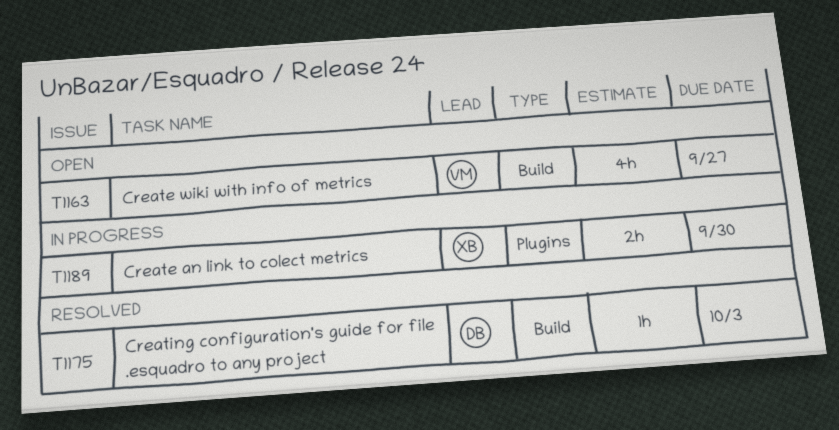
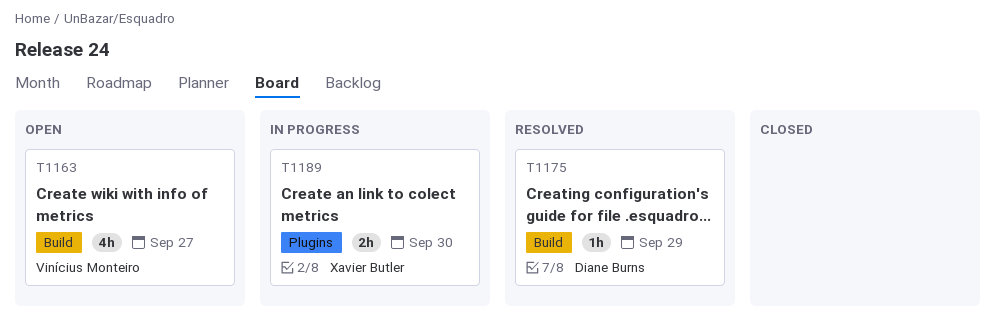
T1175, due: Oct 3 -> Sep 29

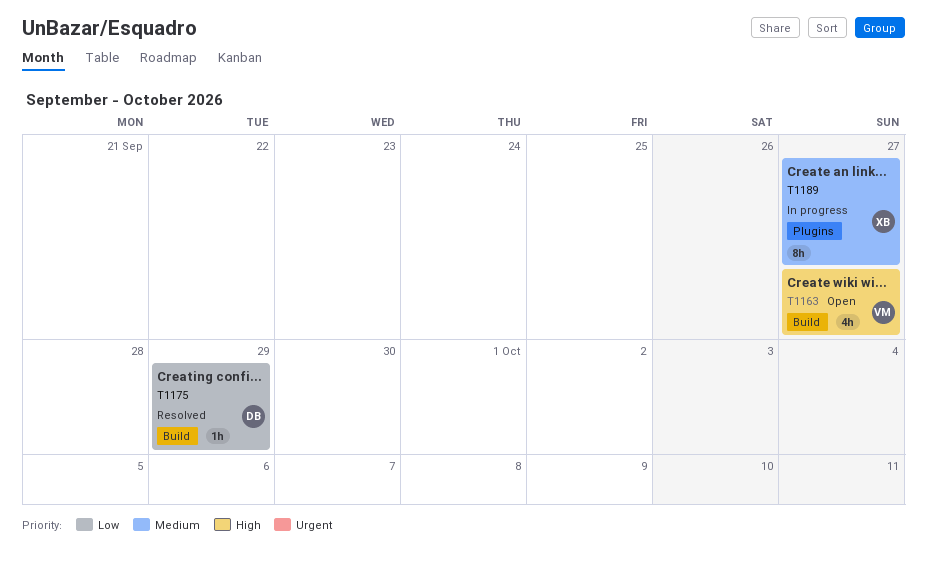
T1189, estimate: 2h -> 8h
T1189, due: Sep 30 -> Sep 27

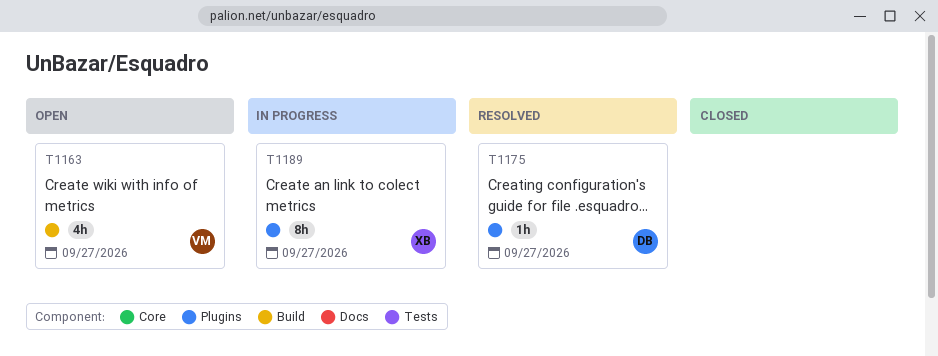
T1175, label: Build -> Plugins
T1175, due: Sep 29 -> Sep 27

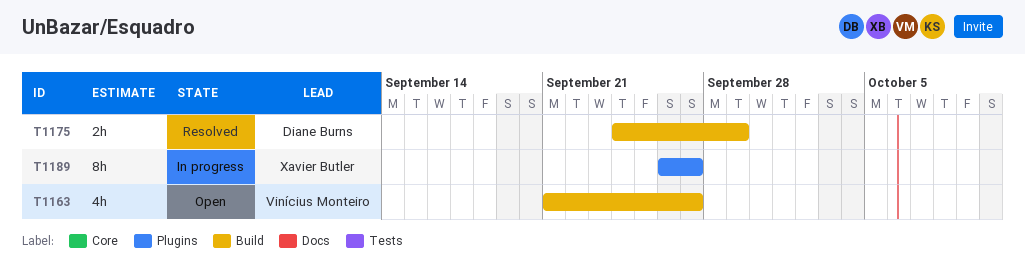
T1175, label: Plugins -> Build
T1175, estimate: 1h -> 2h
T1175, due: Sep 27 -> Sep 29

